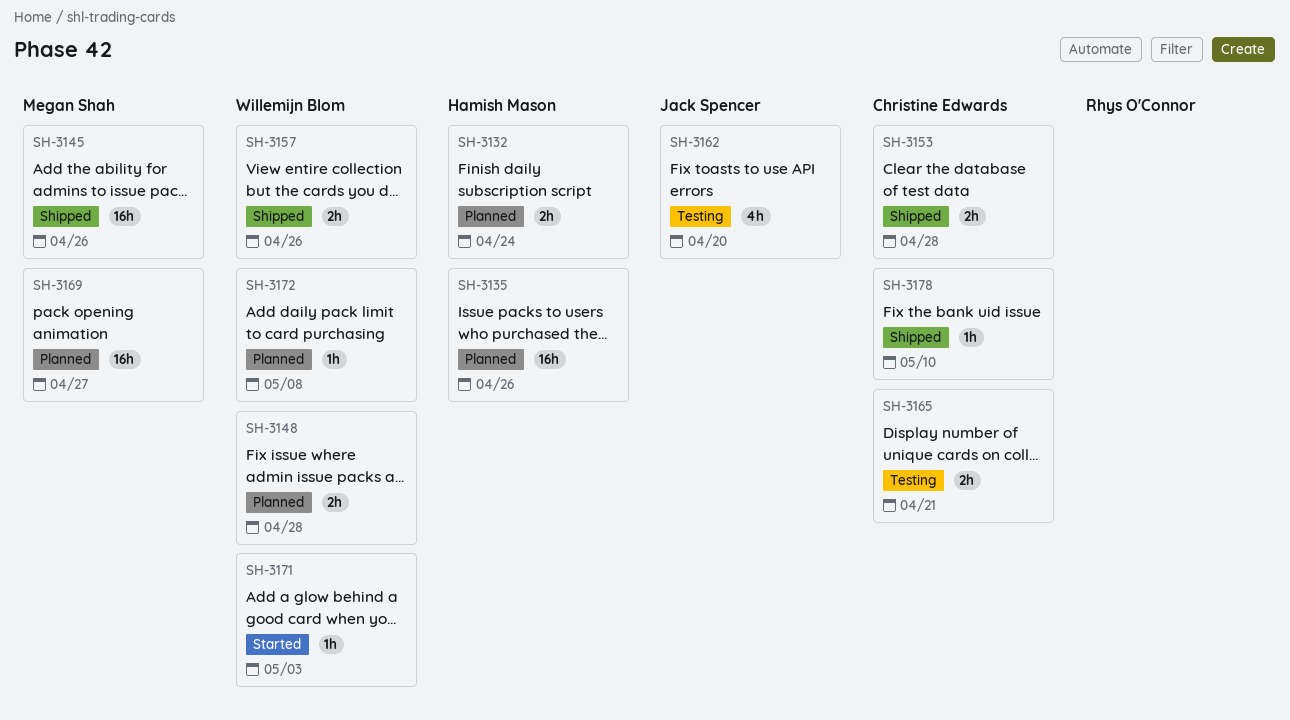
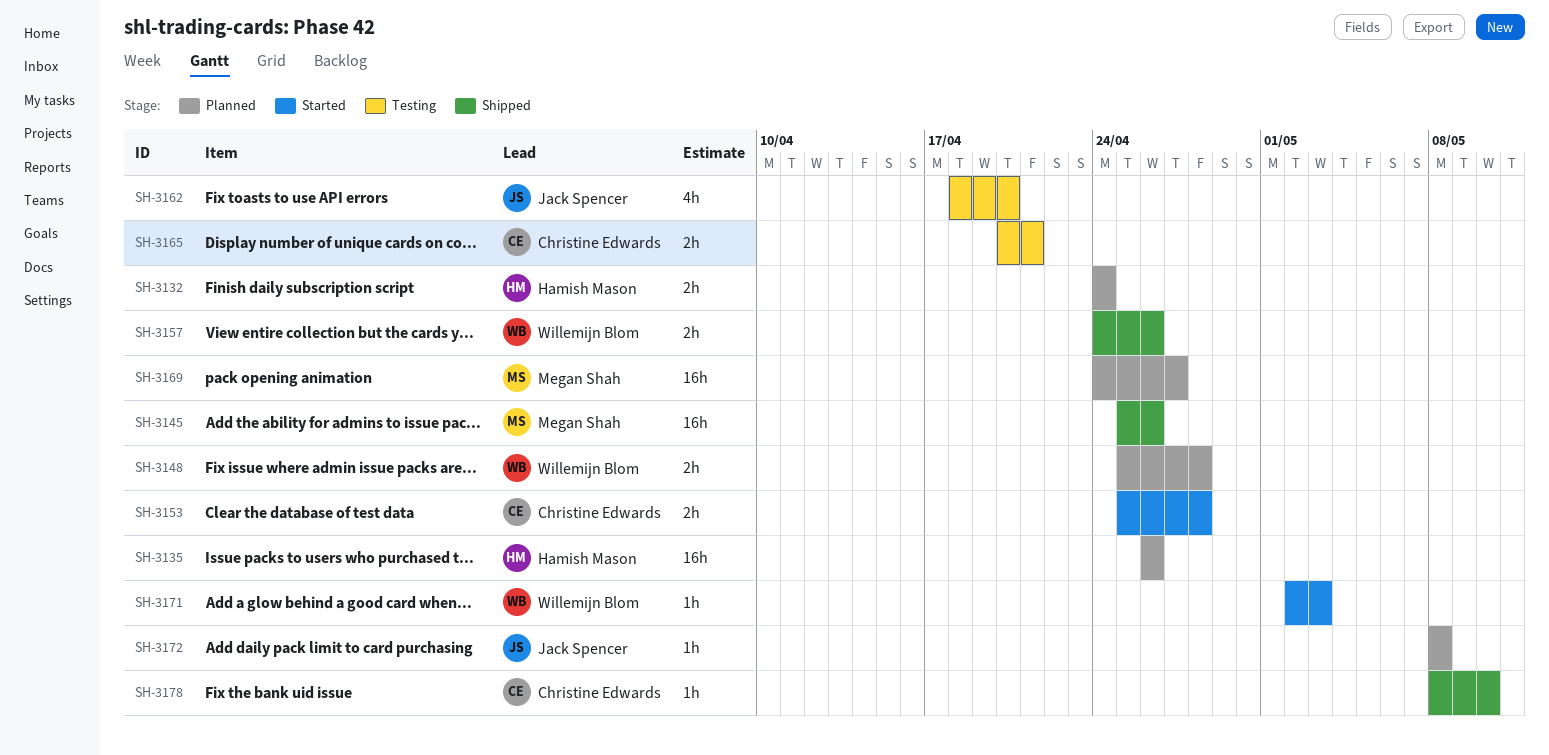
SH-3153, status: Shipped -> Started
SH-3172, owner: Willemijn Blom -> Jack Spencer

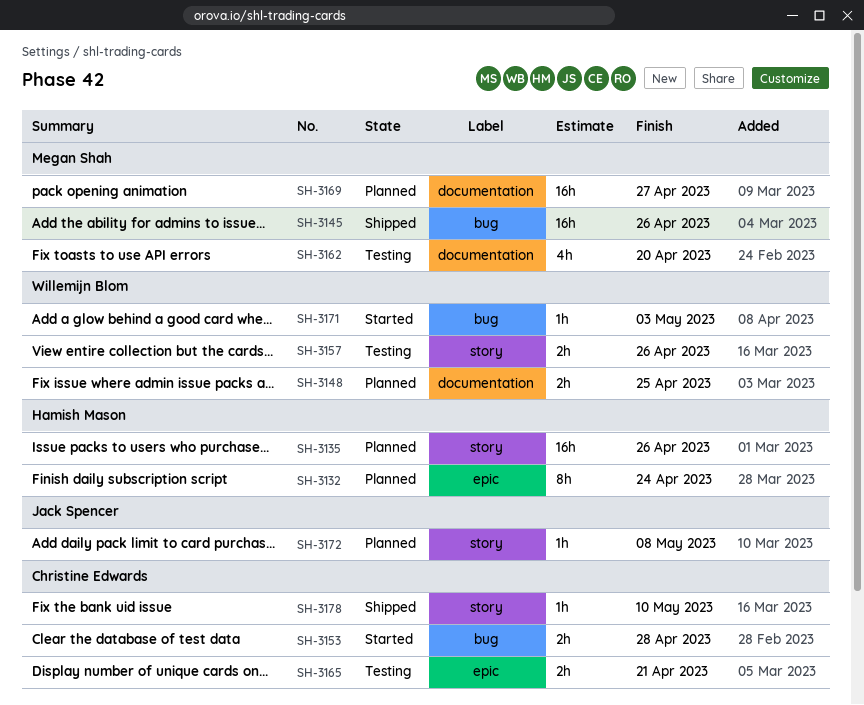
SH-3132, estimate: 2h -> 8h
SH-3148, due: Apr 28 -> Apr 25
SH-3157, status: Shipped -> Testing
SH-3162, owner: Jack Spencer -> Megan Shah

